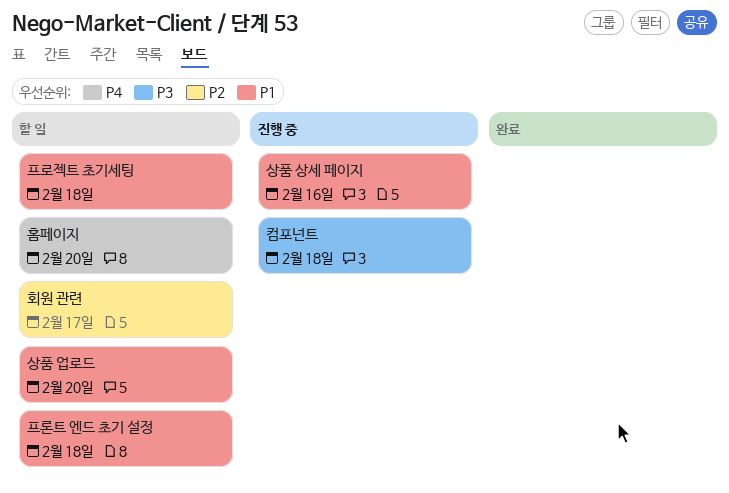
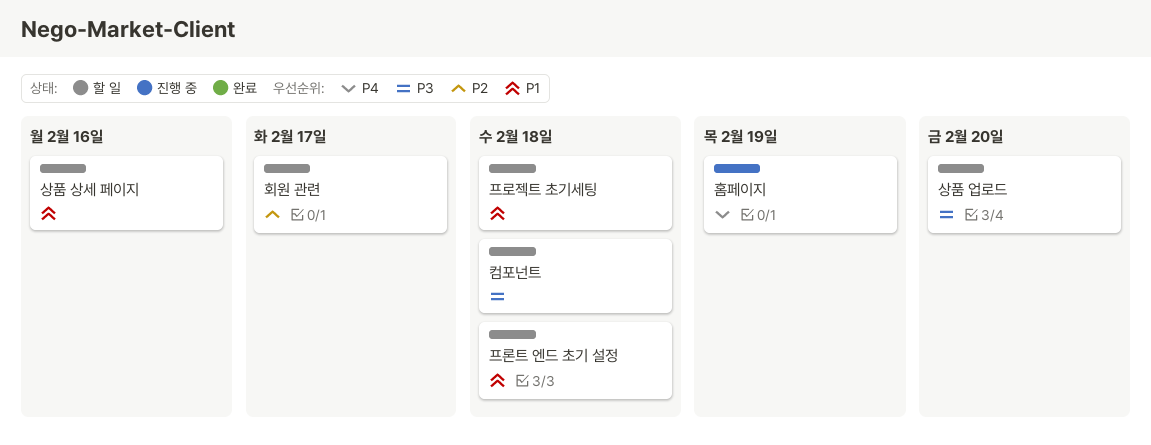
상품 상세 페이지, status: 진행 중 -> 할 일
상품 업로드, priority: P1 -> P3
컴포넌트, status: 진행 중 -> 할 일
홈페이지, status: 할 일 -> 진행 중
홈페이지, due: Feb 20 -> Feb 19

